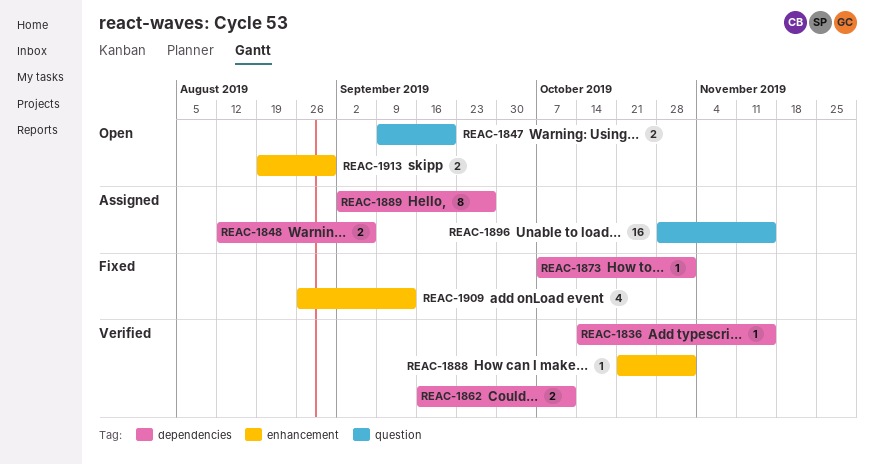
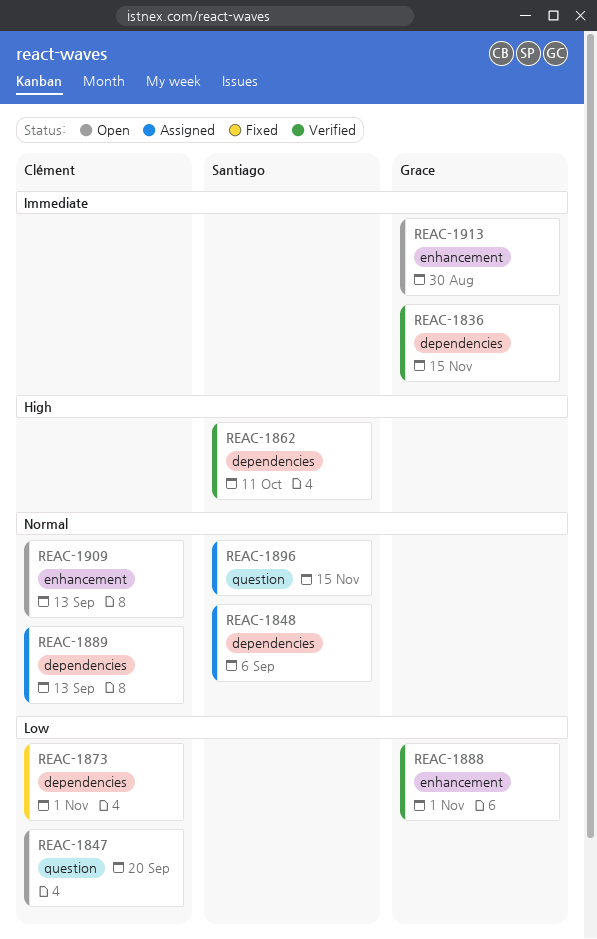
REAC-1889, due: Sep 27 -> Sep 13
REAC-1909, status: Fixed -> Open

